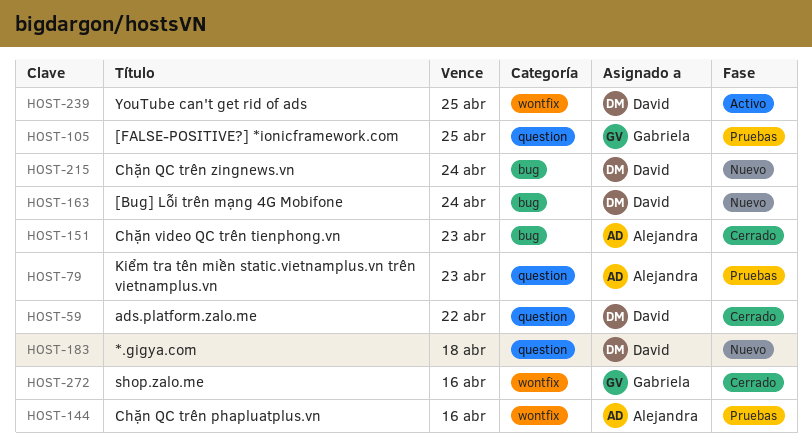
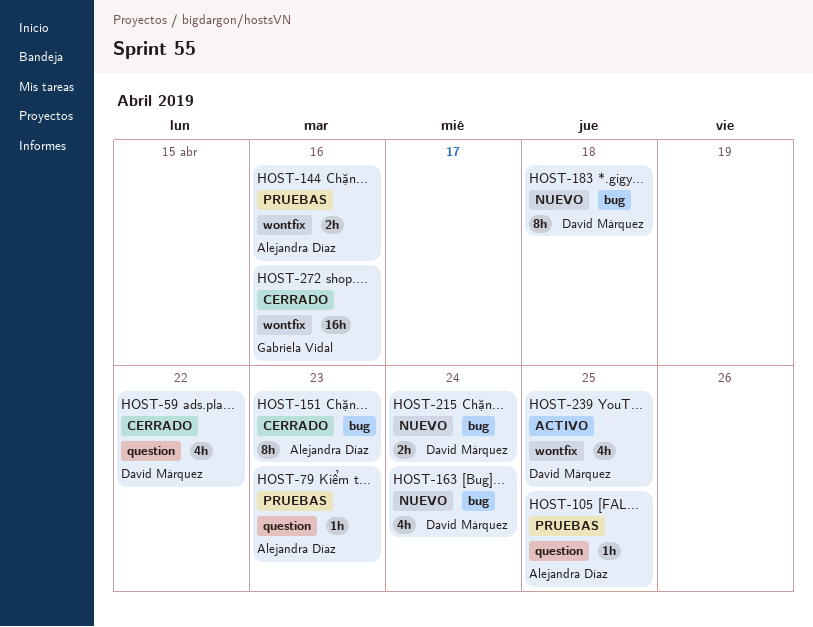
HOST-105, owner: Gabriela Vidal -> Alejandra Díaz
HOST-183, label: question -> bug

